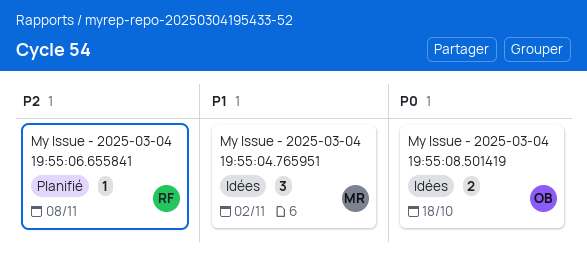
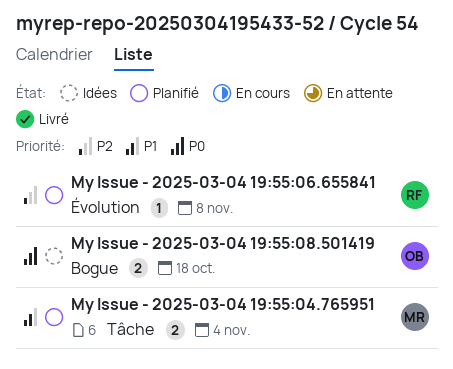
My Issue - 2025-03-04 19:55:04.765951, status: Idées -> Planifié
My Issue - 2025-03-04 19:55:04.765951, estimate: 3 -> 2
My Issue - 2025-03-04 19:55:04.765951, due: Nov 2 -> Nov 4

